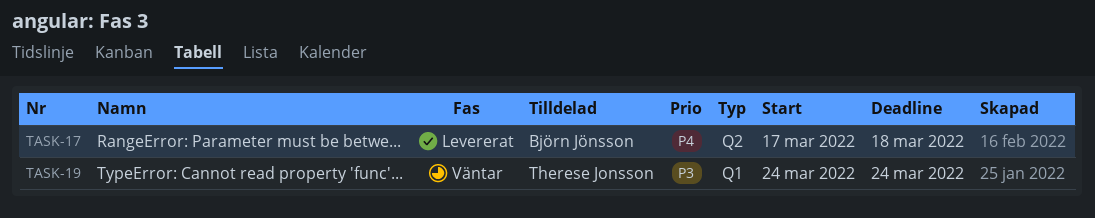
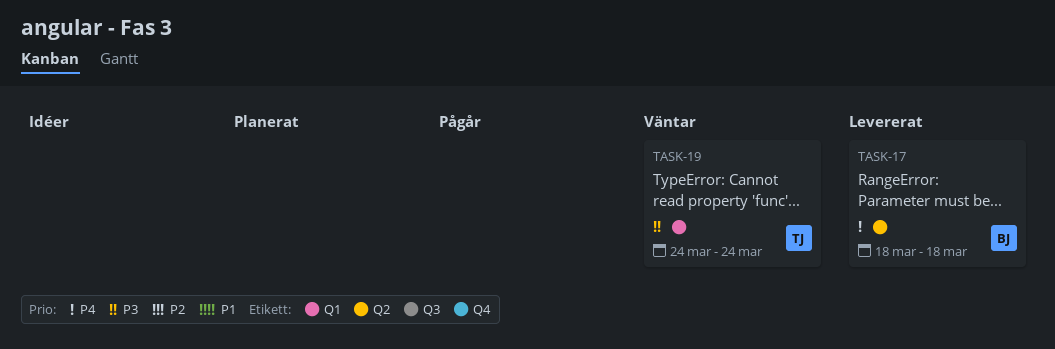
TASK-17, start: Mar 17 -> Mar 18

